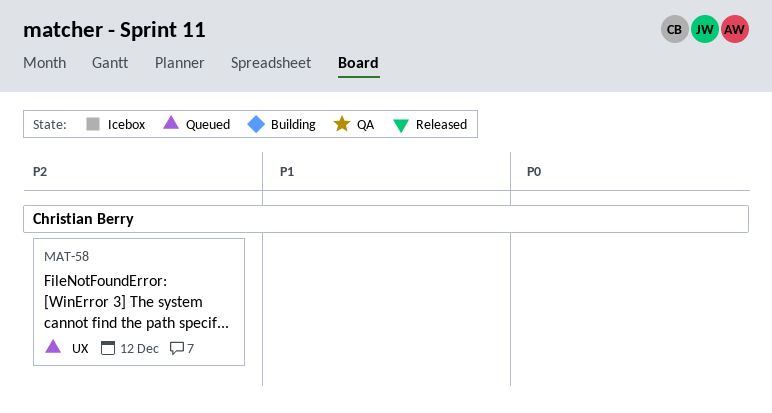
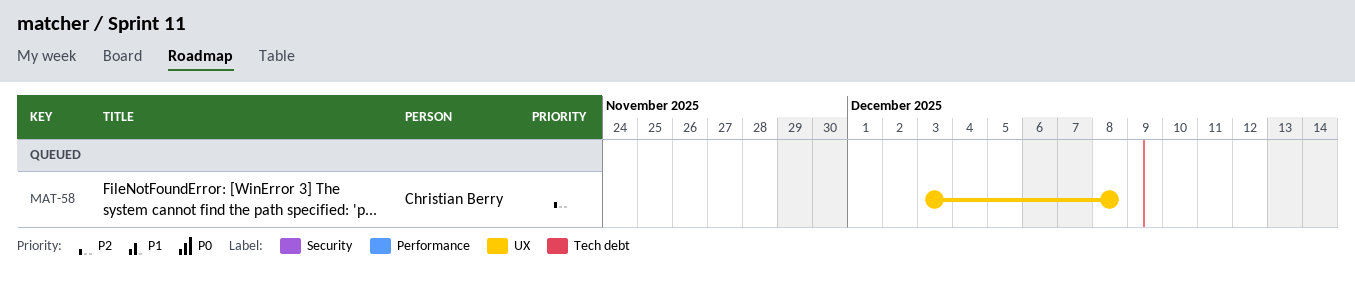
MAT-58, due: Dec 12 -> Dec 8

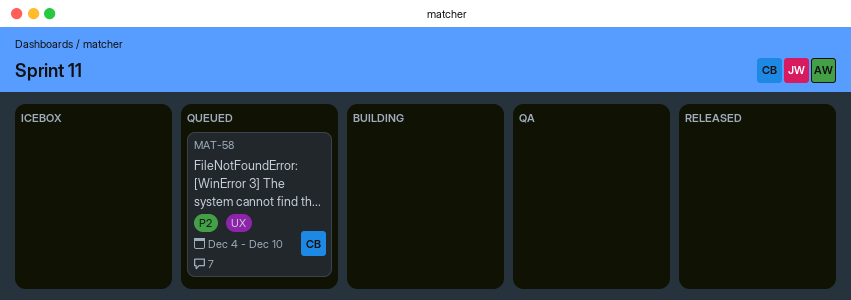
MAT-58, start: Dec 3 -> Dec 4
MAT-58, due: Dec 8 -> Dec 10

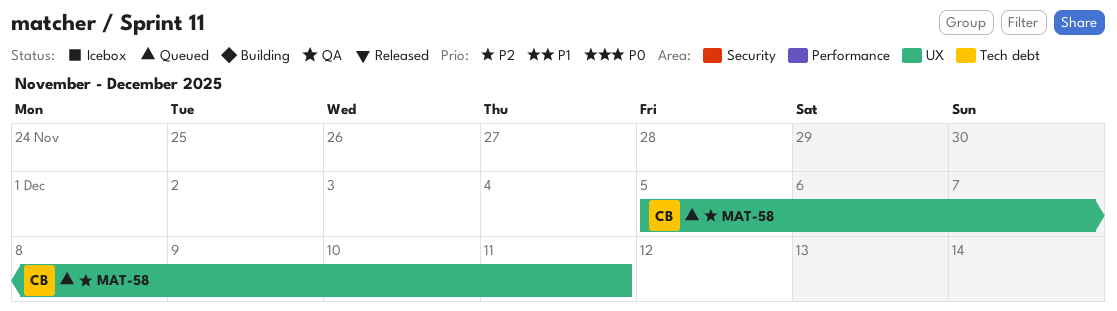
MAT-58, start: Dec 4 -> Dec 5
MAT-58, due: Dec 10 -> Dec 11

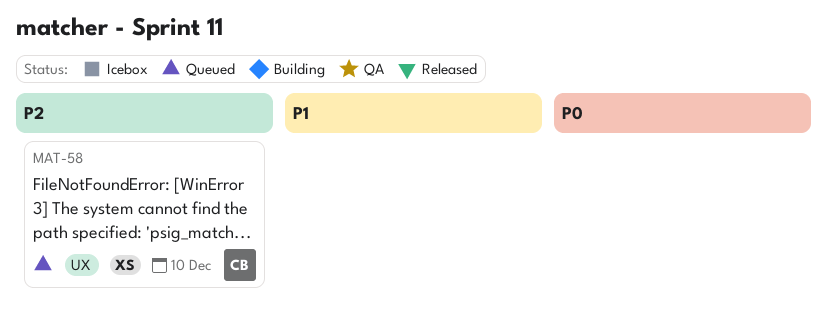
MAT-58, due: Dec 11 -> Dec 10

